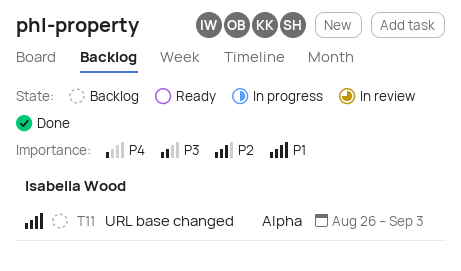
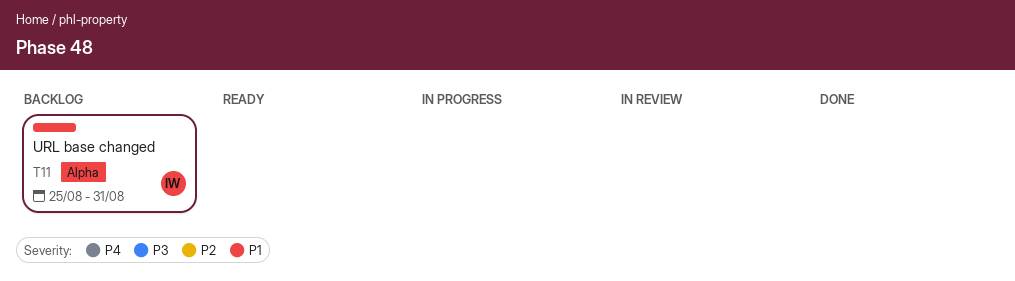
T11, start: Aug 26 -> Aug 25
T11, due: Sep 3 -> Aug 31

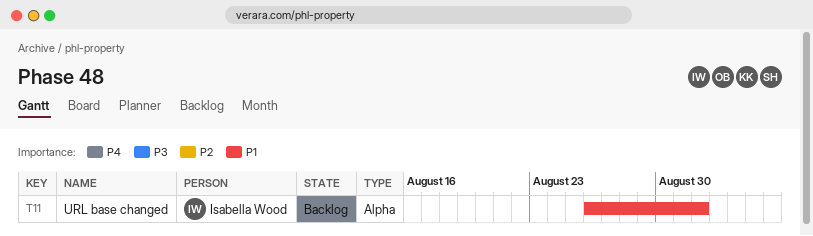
T11, start: Aug 25 -> Aug 26
T11, due: Aug 31 -> Sep 1

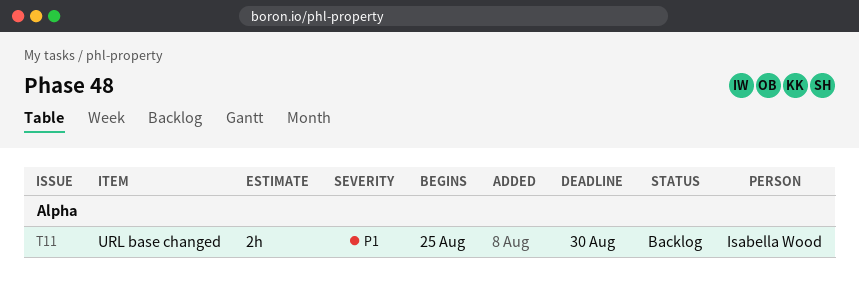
T11, start: Aug 26 -> Aug 25
T11, due: Sep 1 -> Aug 30

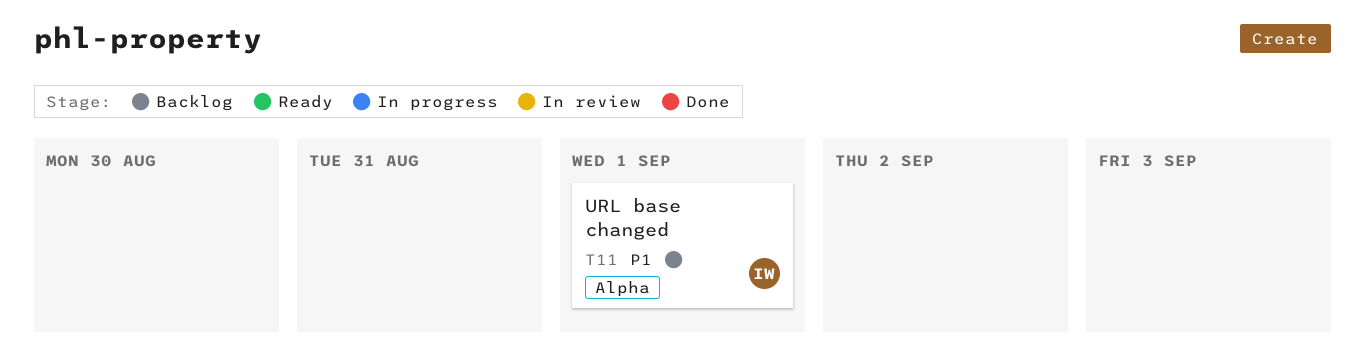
T11, due: Aug 30 -> Sep 1

